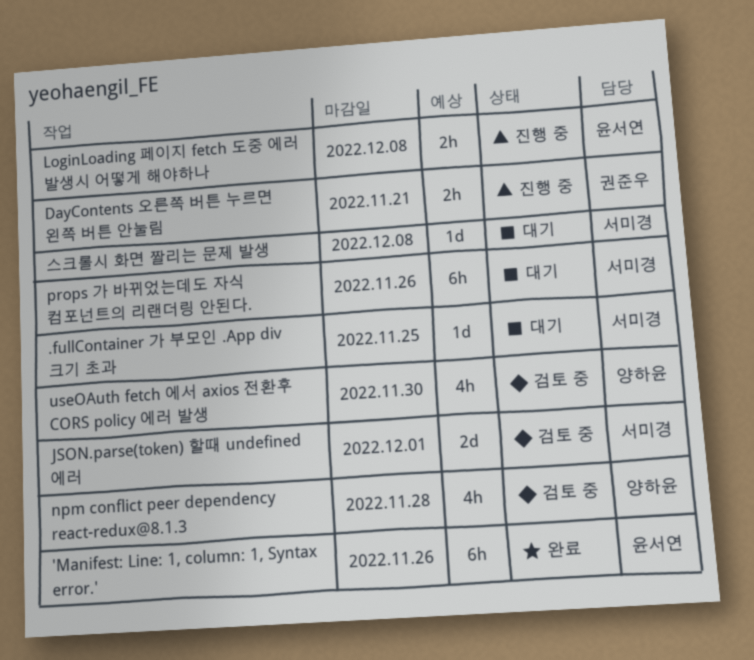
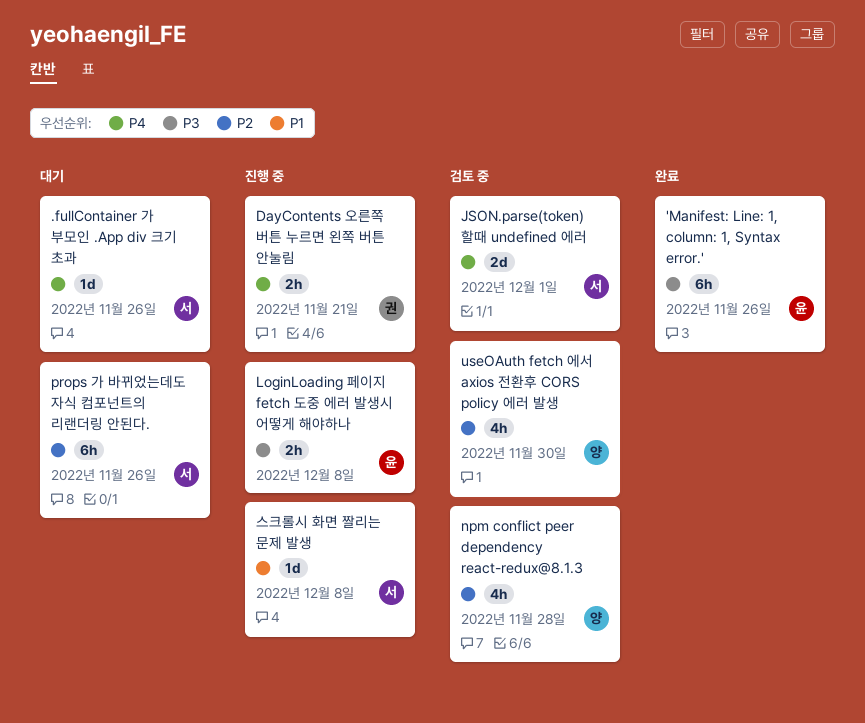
.fullContainer 가 부모인 .App div 크기 초과, due: Nov 25 -> Nov 26
스크롤시 화면 짤리는 문제 발생, status: 대기 -> 진행 중

